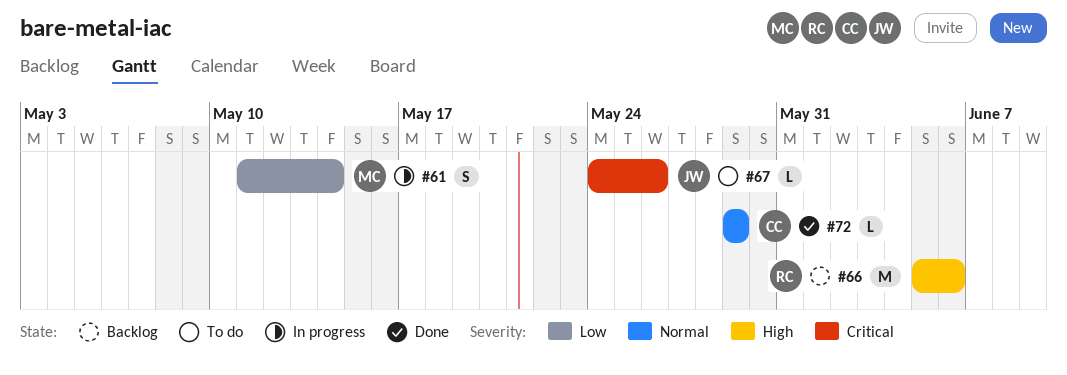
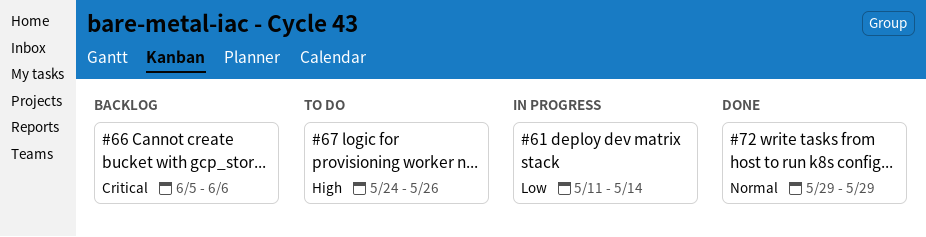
#66, priority: High -> Critical
#67, priority: Critical -> High

